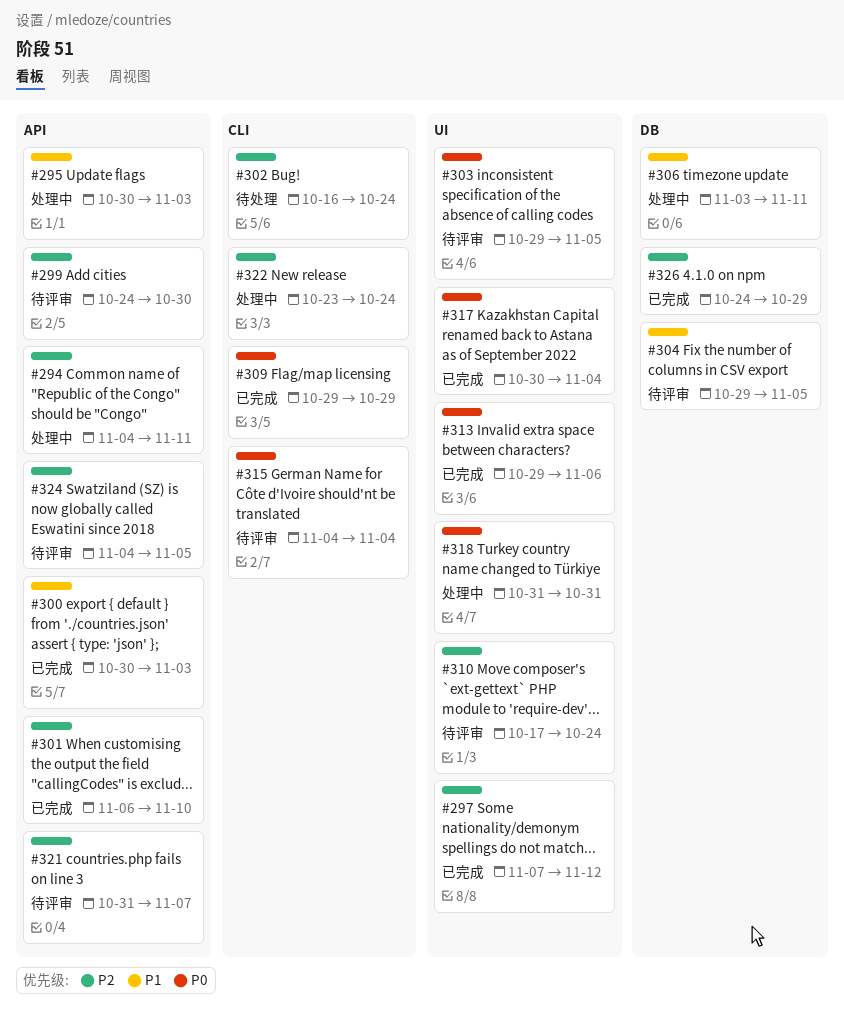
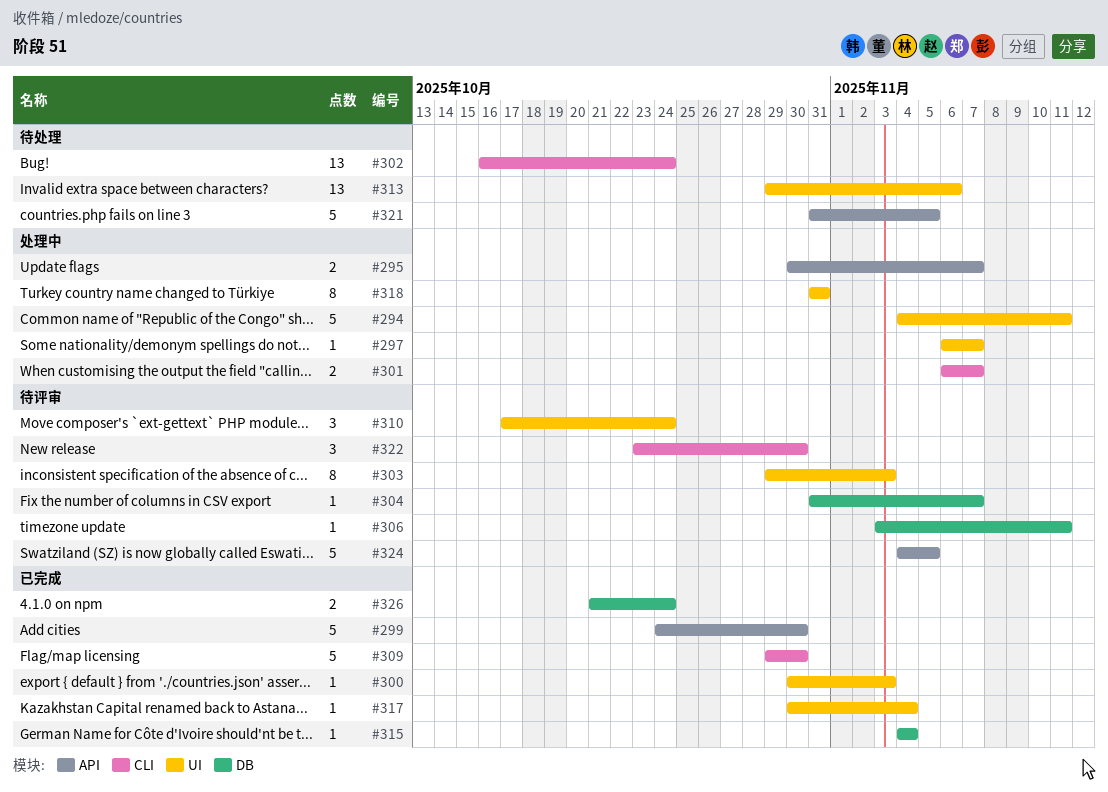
#294, label: API -> UI
#295, due: Nov 3 -> Nov 7
#297, status: 已完成 -> 处理中
#297, start: Nov 7 -> Nov 6
#297, due: Nov 12 -> Nov 7
#299, status: 待评审 -> 已完成
#300, label: API -> UI
#301, status: 已完成 -> 处理中
#301, label: API -> CLI
#301, due: Nov 10 -> Nov 7
#303, due: Nov 5 -> Nov 3
#304, start: Oct 29 -> Oct 31
#304, due: Nov 5 -> Nov 7
#306, status: 处理中 -> 待评审
#309, due: Oct 29 -> Oct 30
#313, status: 已完成 -> 待处理
#315, status: 待评审 -> 已完成
#315, label: CLI -> DB
#321, status: 待评审 -> 待处理
#321, due: Nov 7 -> Nov 5
#322, status: 处理中 -> 待评审
#322, due: Oct 24 -> Oct 30
#326, start: Oct 24 -> Oct 21
#326, due: Oct 29 -> Oct 24

